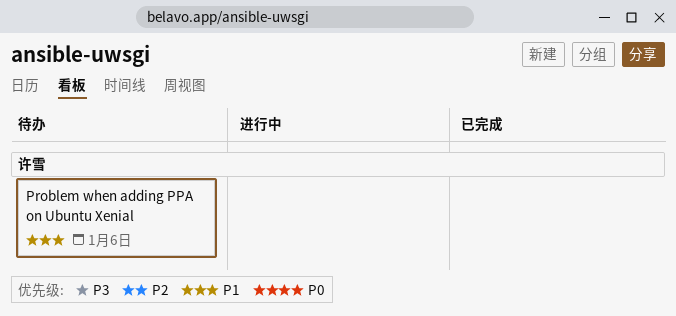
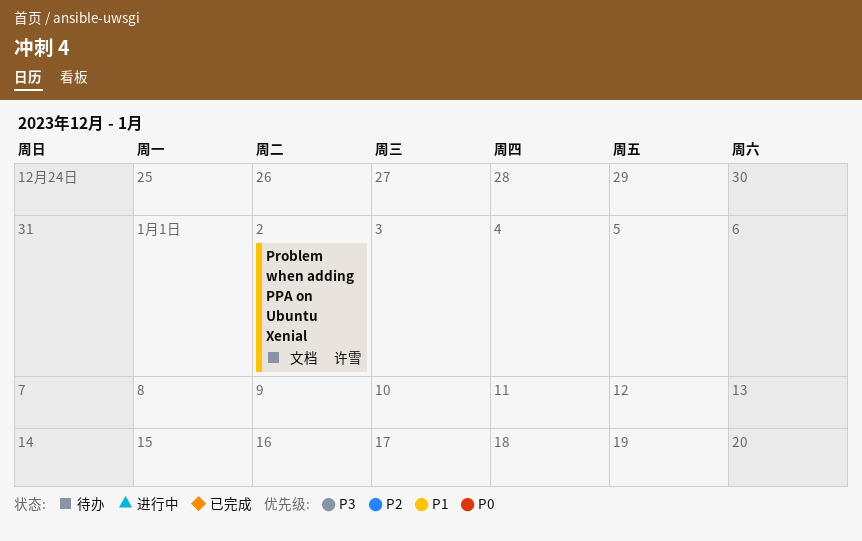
Problem when adding PPA on Ubuntu Xenial, due: Jan 6 -> Jan 2

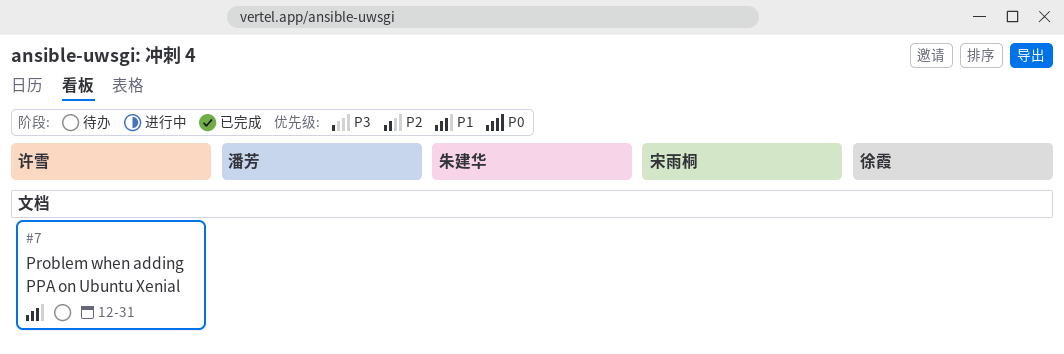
Problem when adding PPA on Ubuntu Xenial, due: Jan 2 -> Dec 31

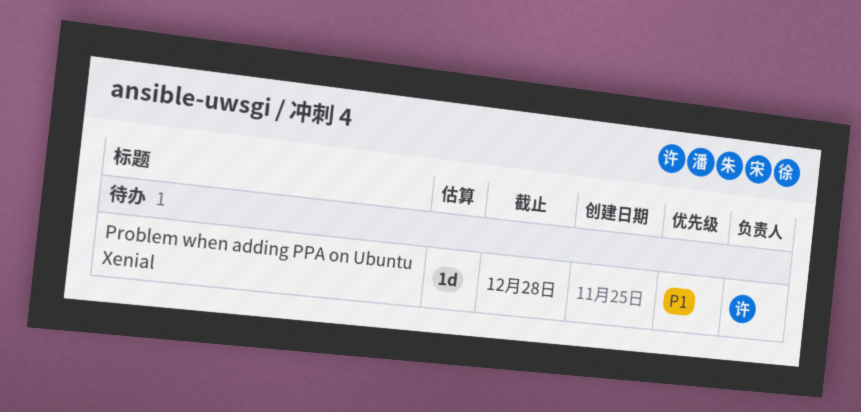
Problem when adding PPA on Ubuntu Xenial, due: Dec 31 -> Dec 28

